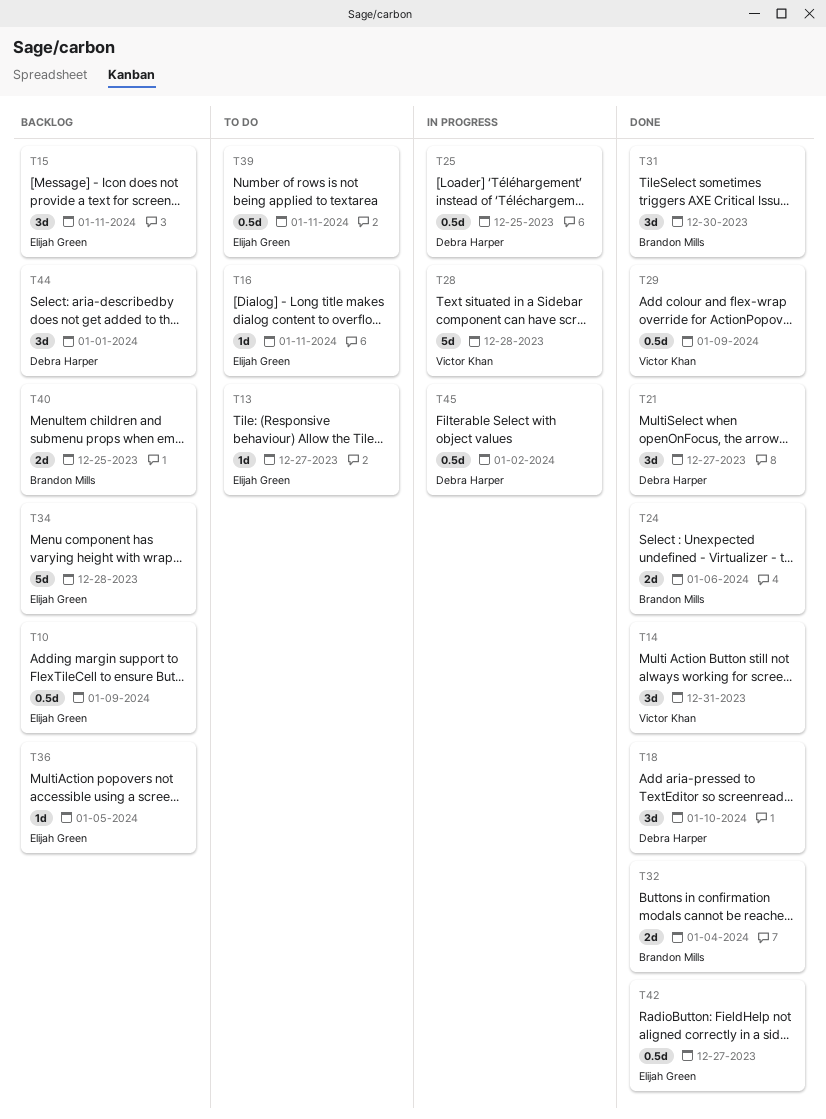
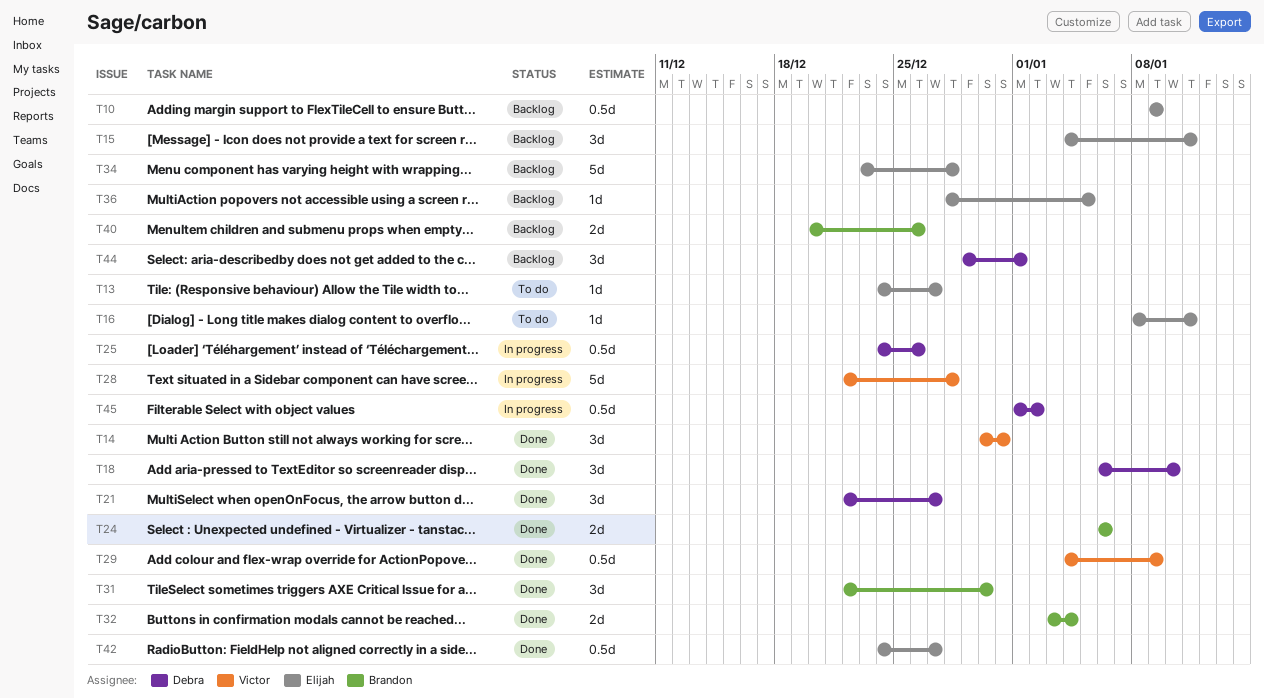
T25, due: Dec 25 -> Dec 26
T39: present -> none
T40, due: Dec 25 -> Dec 26

